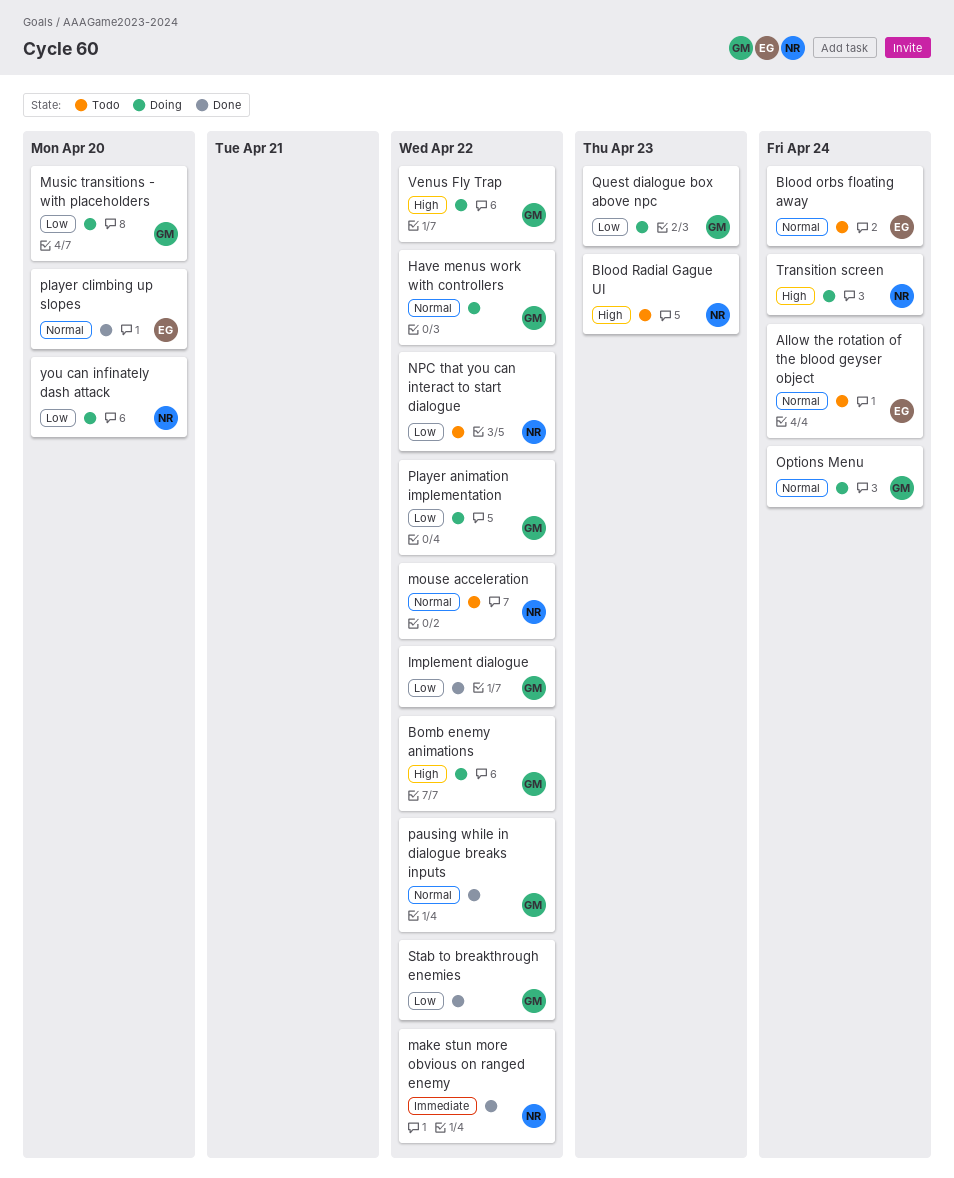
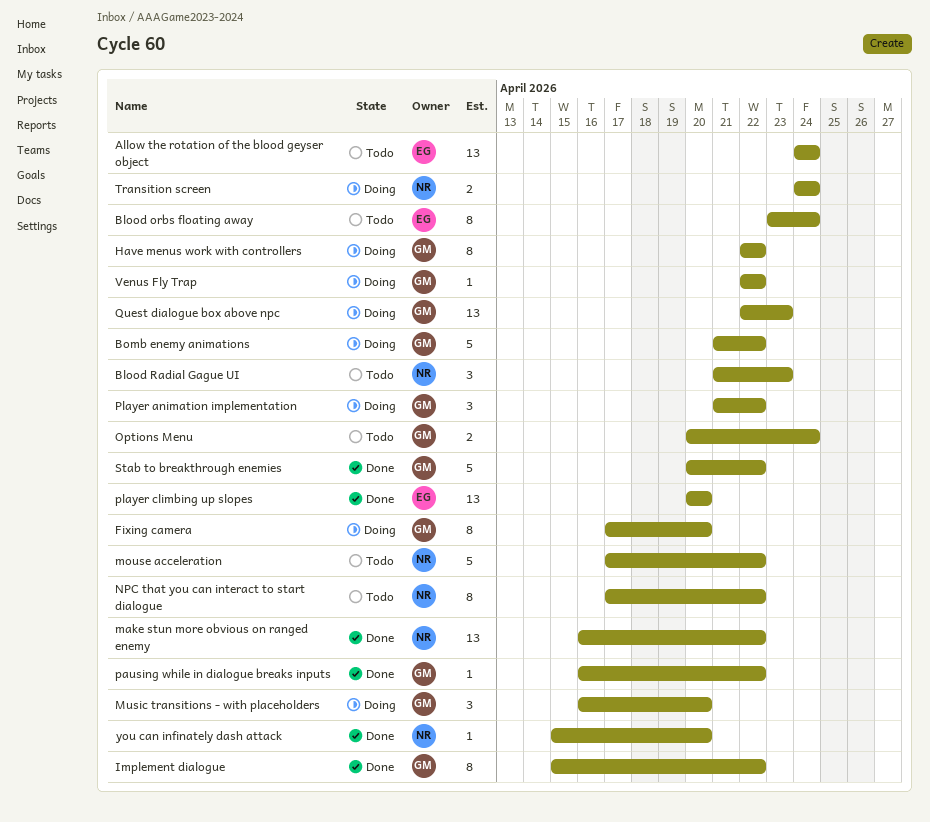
Fixing camera: none -> present
Options Menu, status: Doing -> Todo
you can infinately dash attack, status: Doing -> Done

